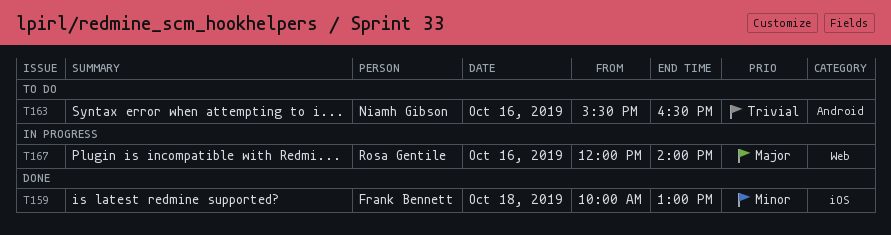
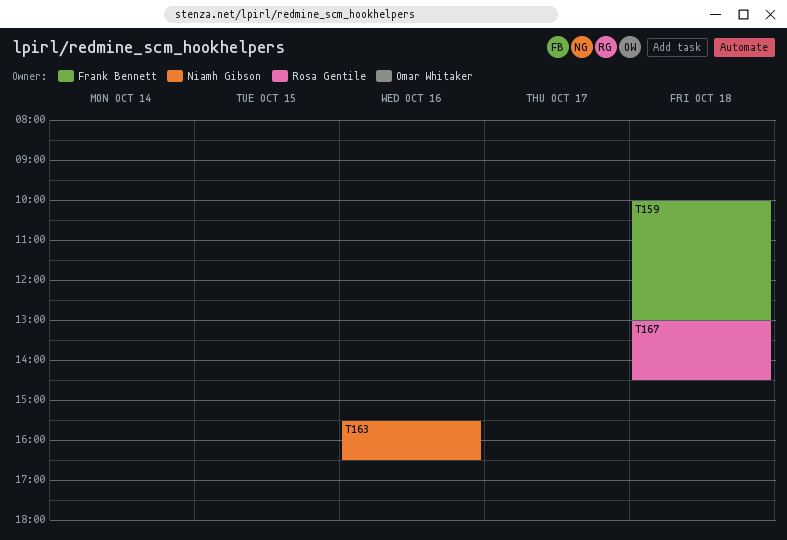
T167, day: Oct 16 -> Oct 18
T167, begins: 12:00 -> 13:00
T167, ends: 14:00 -> 14:30

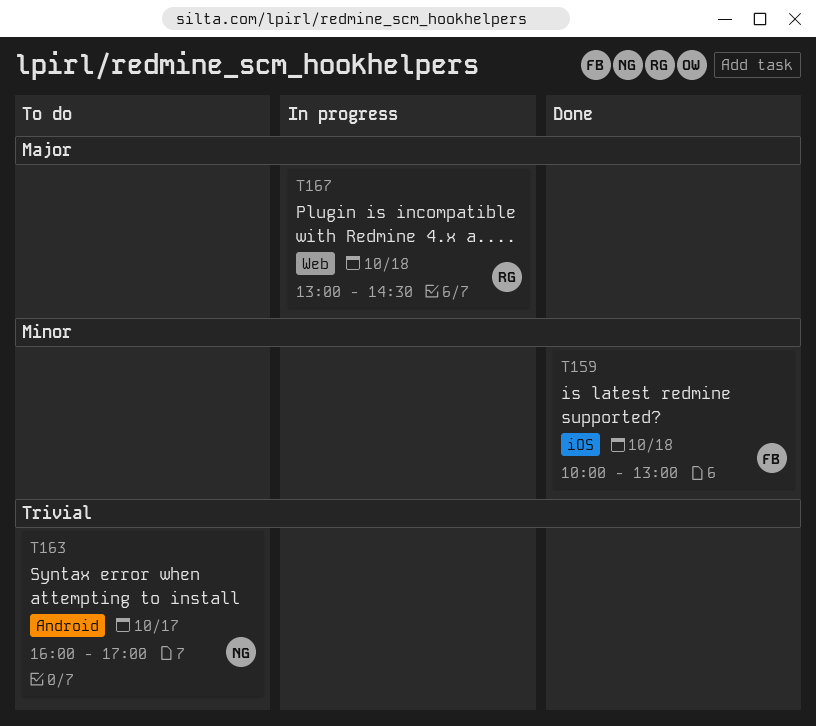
T163, day: Oct 16 -> Oct 17
T163, begins: 15:30 -> 16:00
T163, ends: 16:30 -> 17:00

